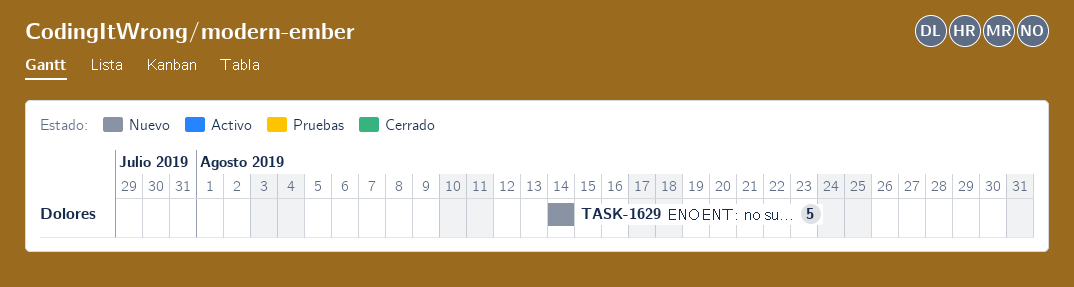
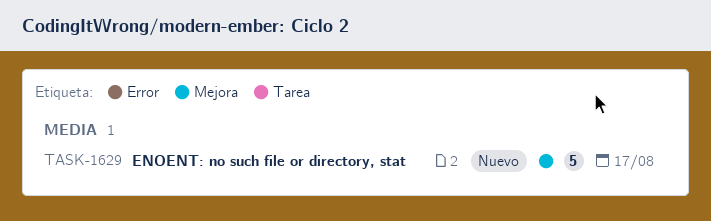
TASK-1629, due: Aug 14 -> Aug 17

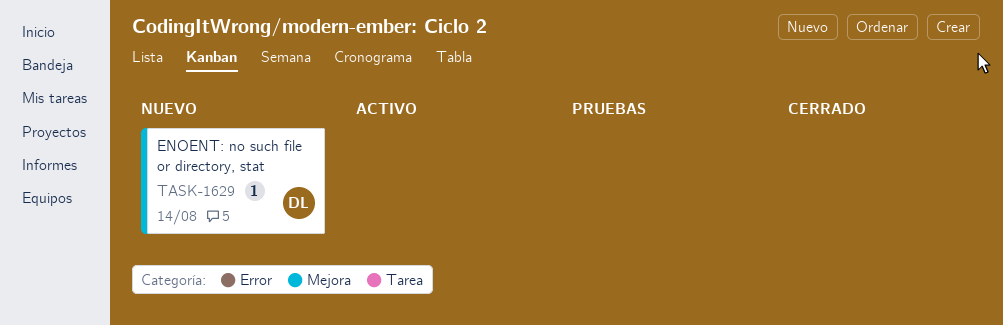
TASK-1629, estimate: 5 -> 1
TASK-1629, due: Aug 17 -> Aug 14

